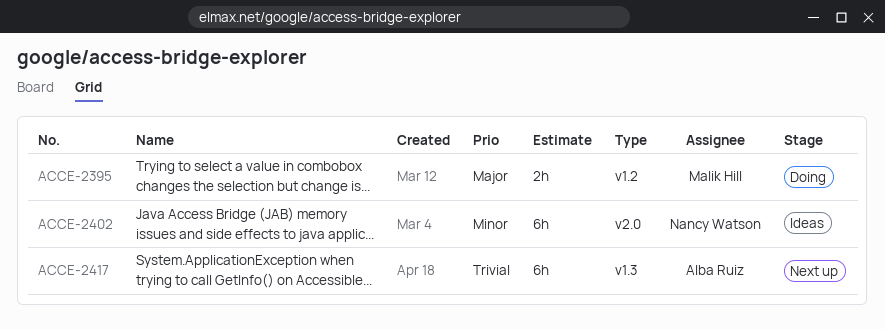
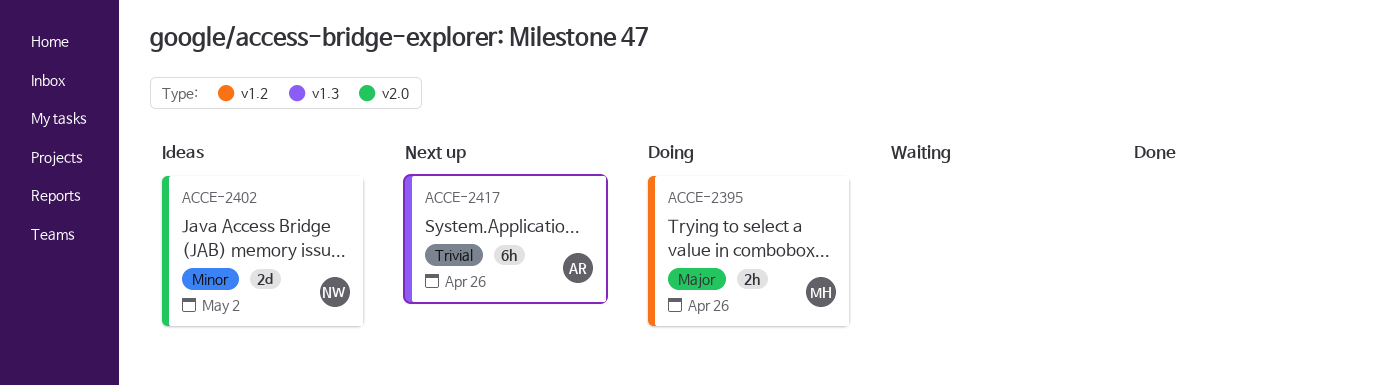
ACCE-2402, estimate: 6h -> 2d

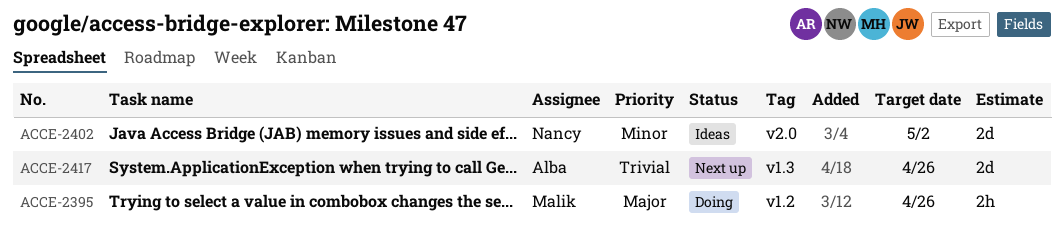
ACCE-2417, estimate: 6h -> 2d

